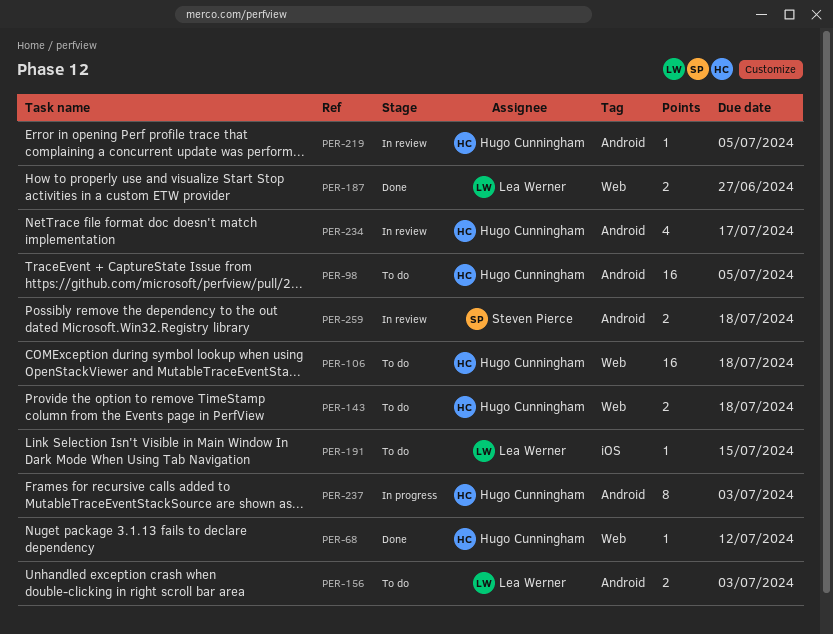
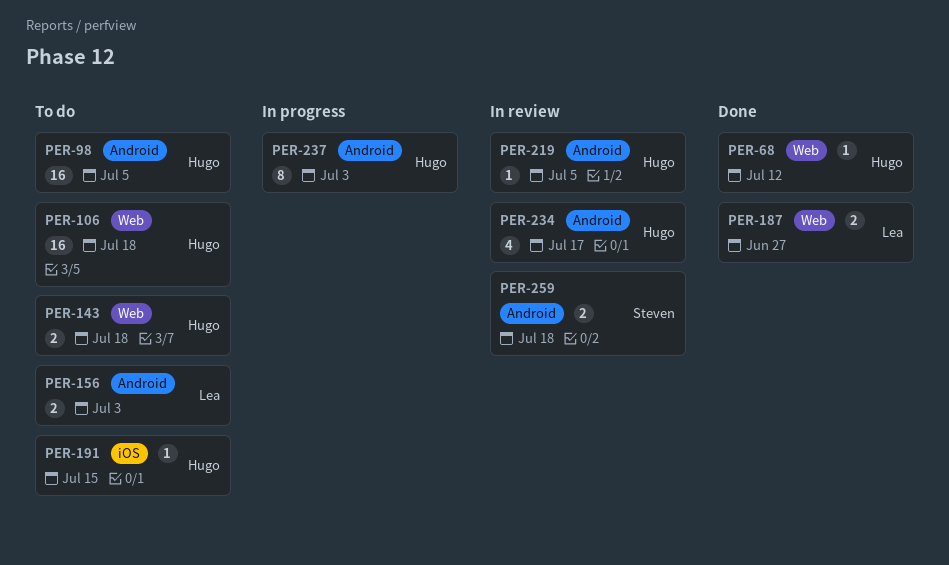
PER-191, owner: Lea Werner -> Hugo Cunningham

